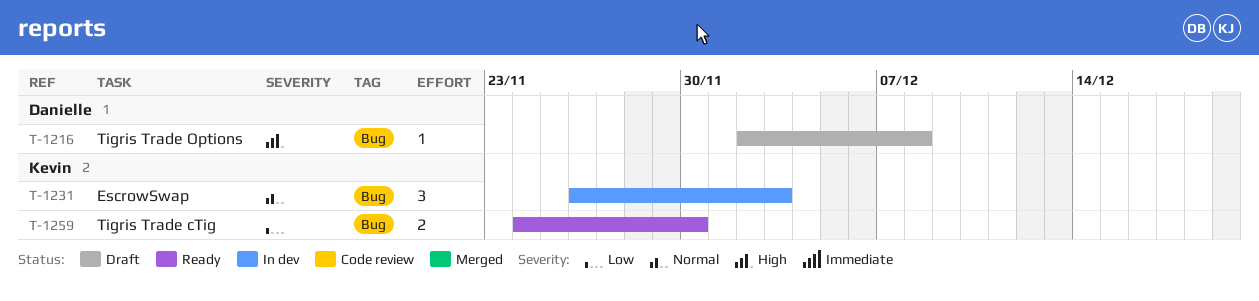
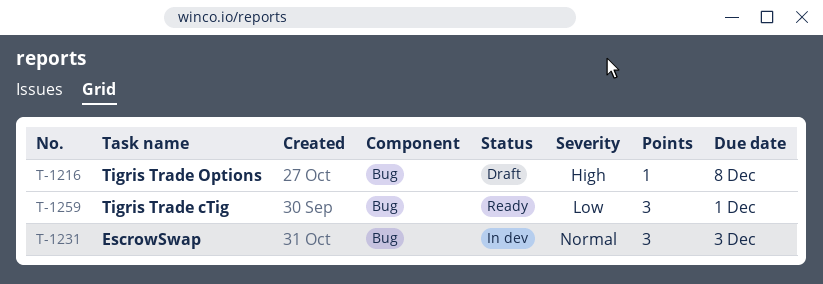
T-1259, estimate: 2 -> 3
T-1259, due: Nov 30 -> Dec 1

